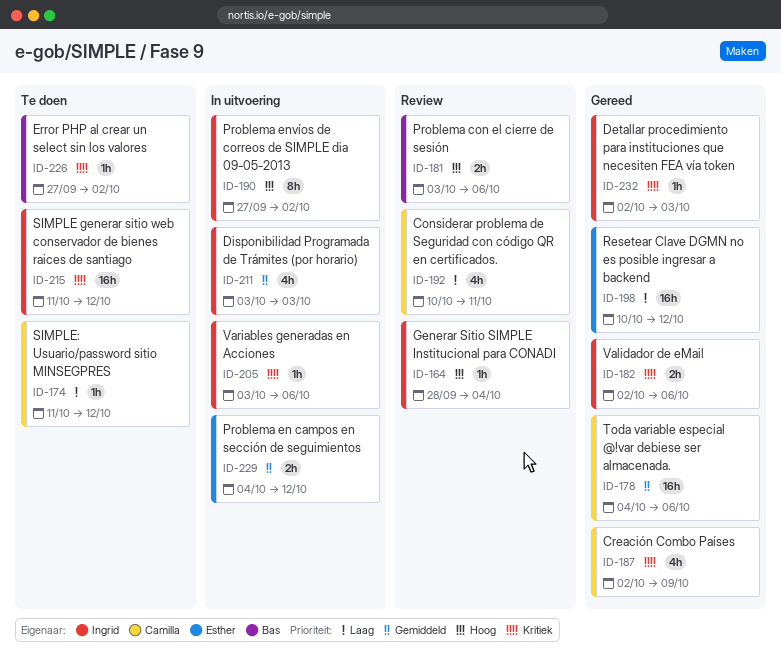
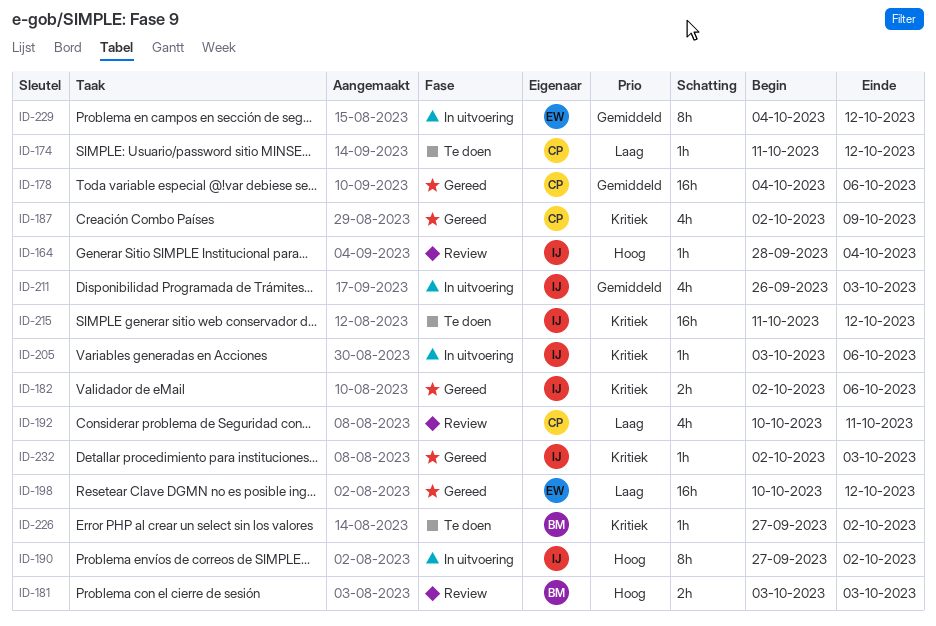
ID-181, due: Oct 6 -> Oct 3
ID-211, start: Oct 3 -> Sep 26
ID-229, estimate: 2h -> 8h

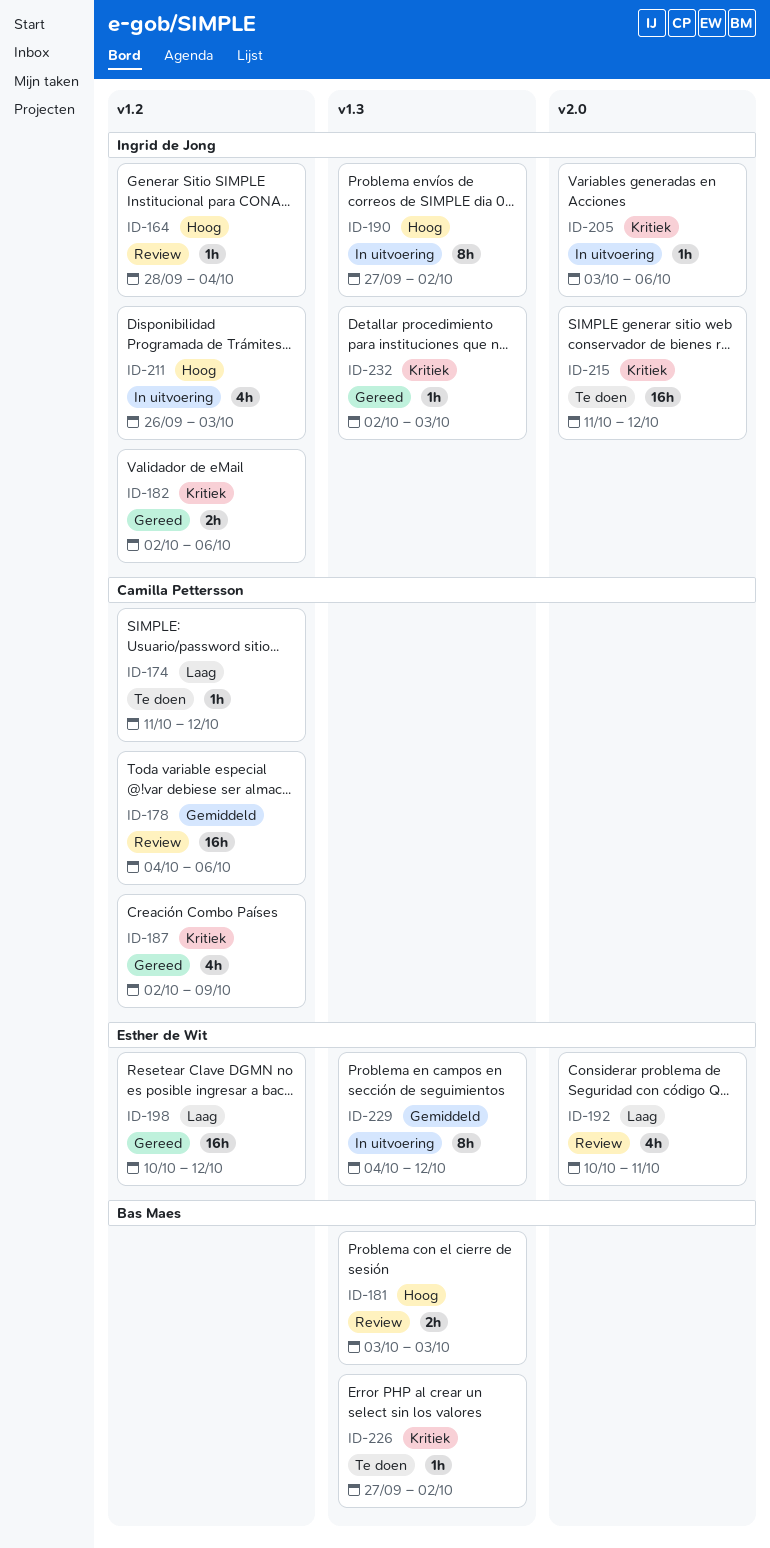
ID-178, status: Gereed -> Review
ID-192, owner: Camilla Pettersson -> Esther de Wit
ID-211, priority: Gemiddeld -> Hoog

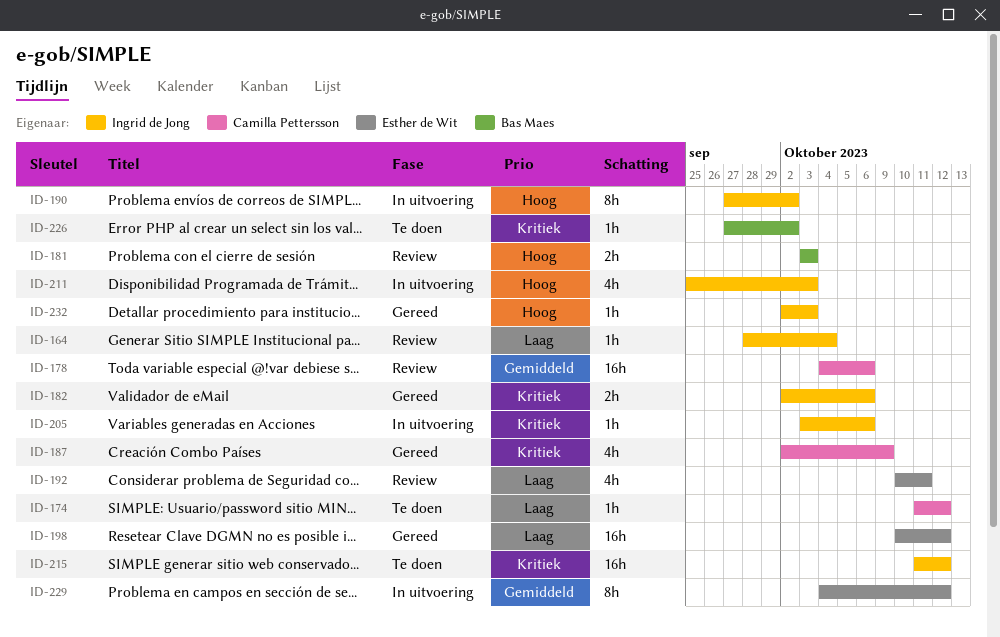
ID-164, priority: Hoog -> Laag
ID-211, start: Sep 26 -> Sep 25
ID-232, priority: Kritiek -> Hoog

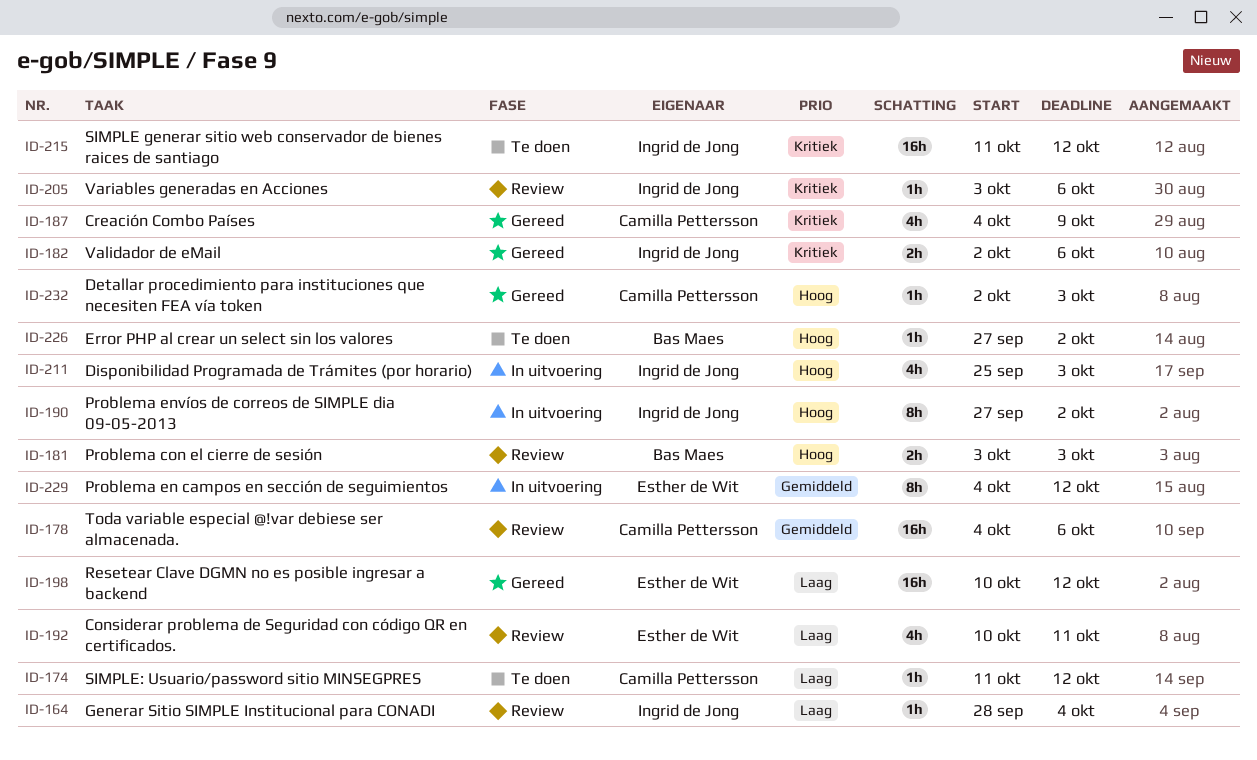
ID-187, start: Oct 2 -> Oct 4
ID-205, status: In uitvoering -> Review
ID-226, priority: Kritiek -> Hoog
ID-232, owner: Ingrid de Jong -> Camilla Pettersson

